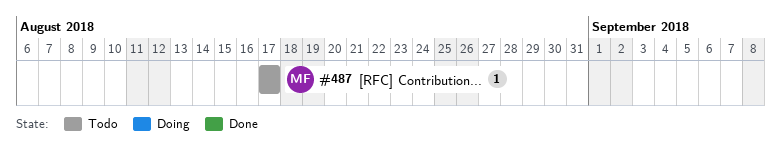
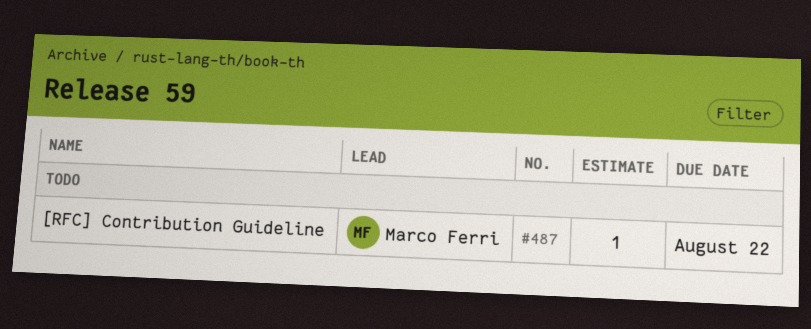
#487, due: Aug 17 -> Aug 22

